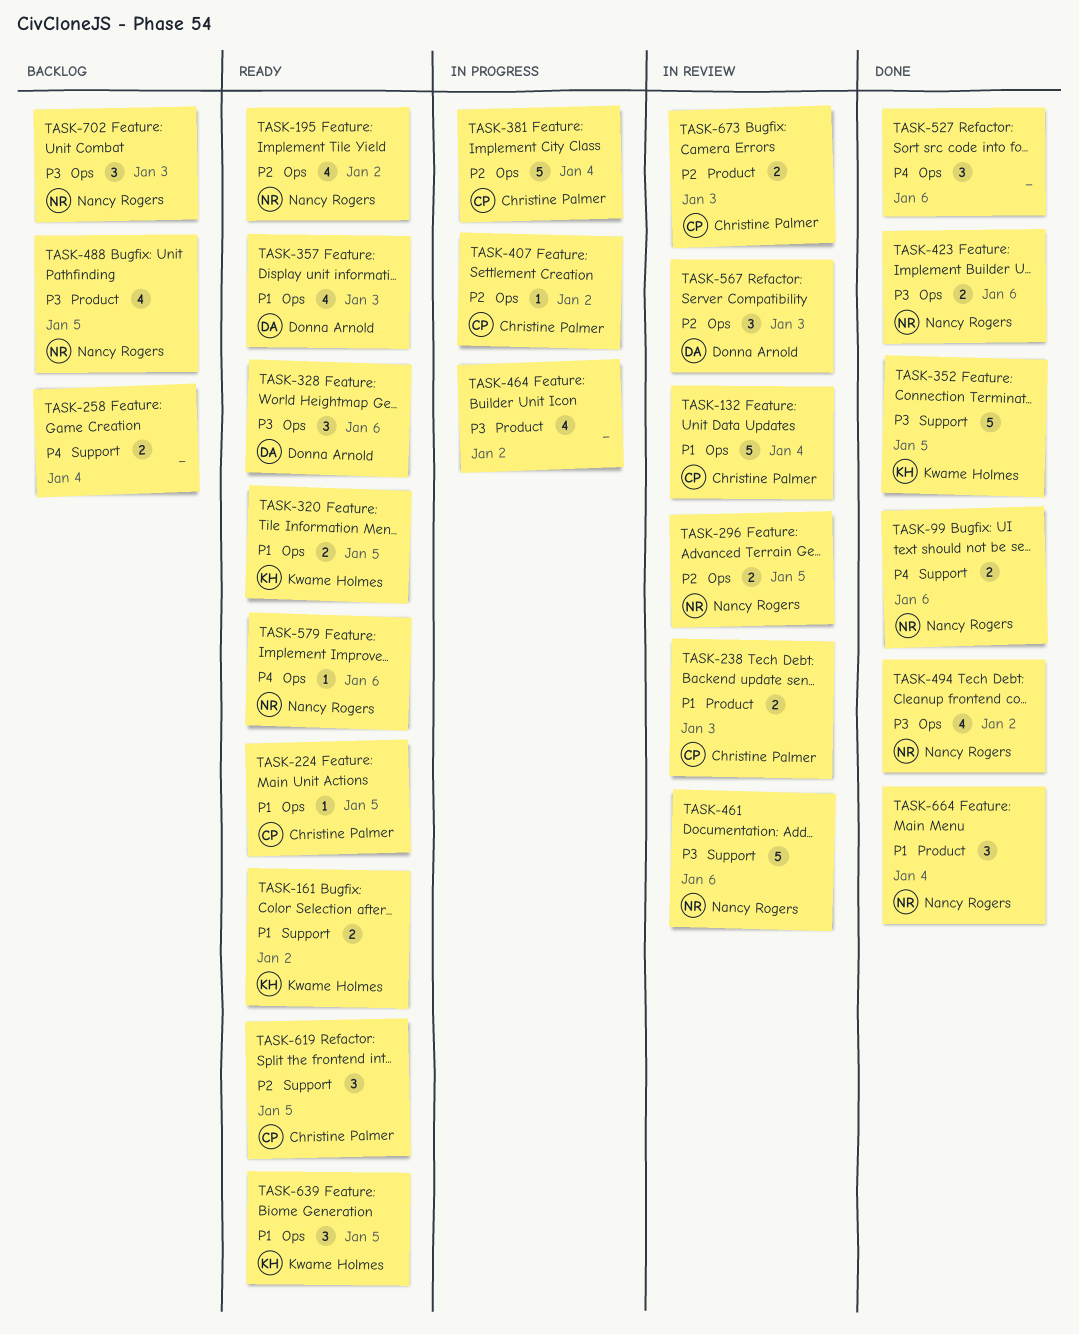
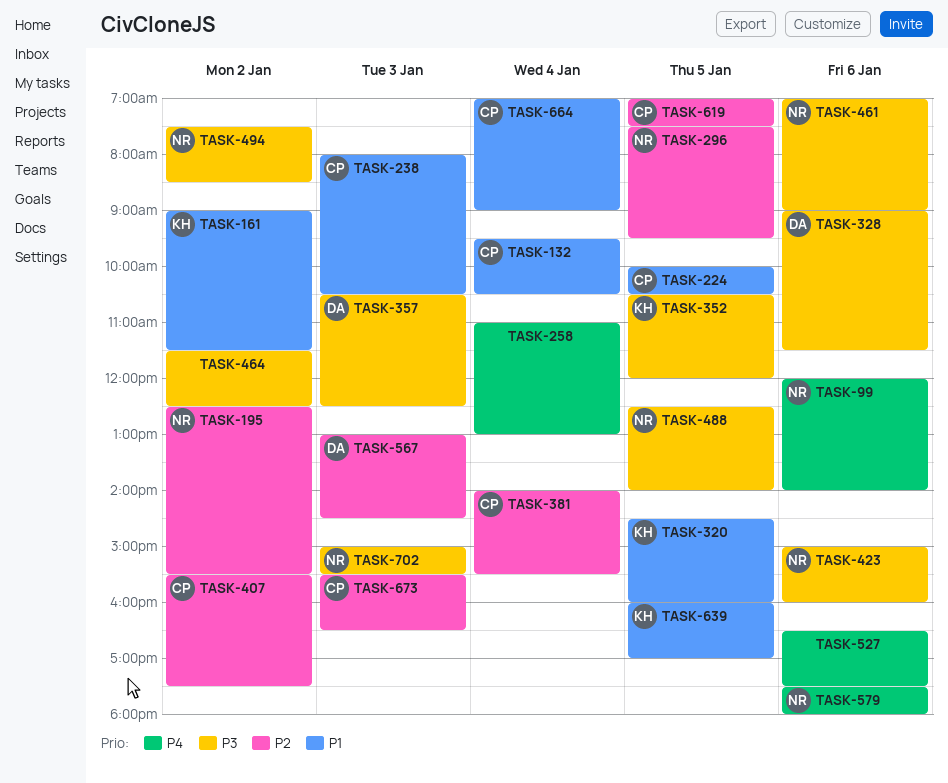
TASK-357, priority: P1 -> P3
TASK-664, owner: Nancy Rogers -> Christine Palmer

